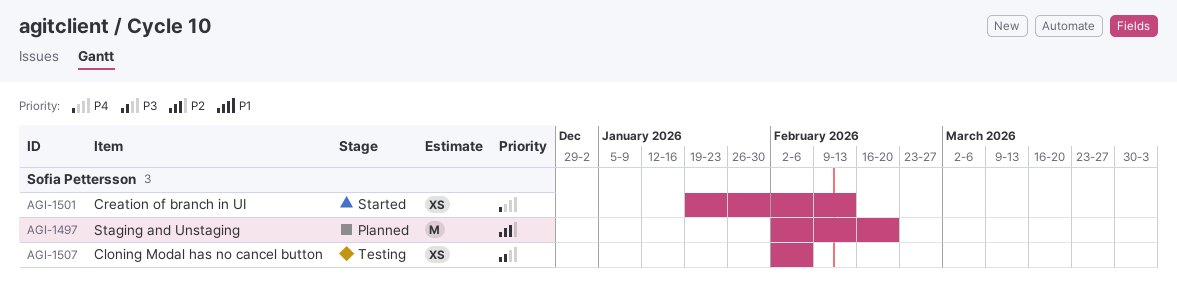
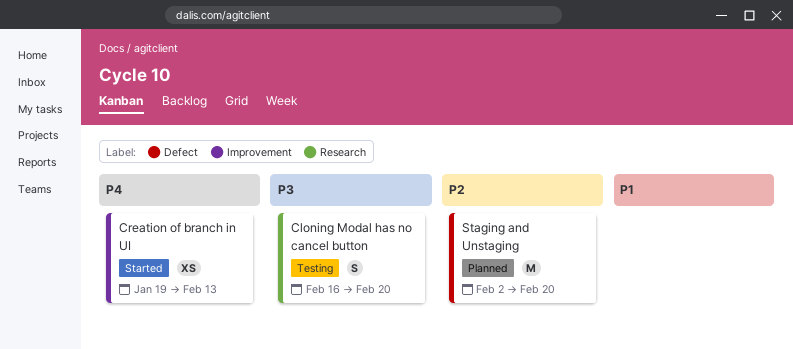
Cloning Modal has no cancel button, estimate: XS -> S
Cloning Modal has no cancel button, start: Feb 2 -> Feb 16
Cloning Modal has no cancel button, due: Feb 6 -> Feb 20

